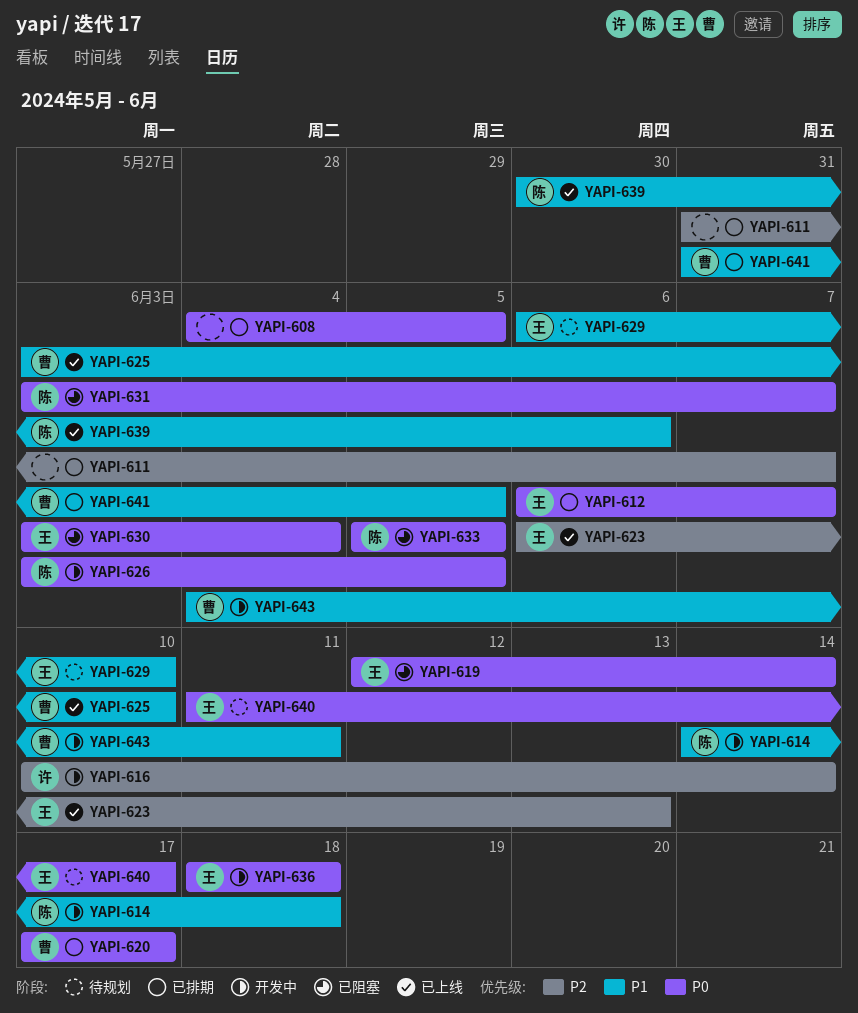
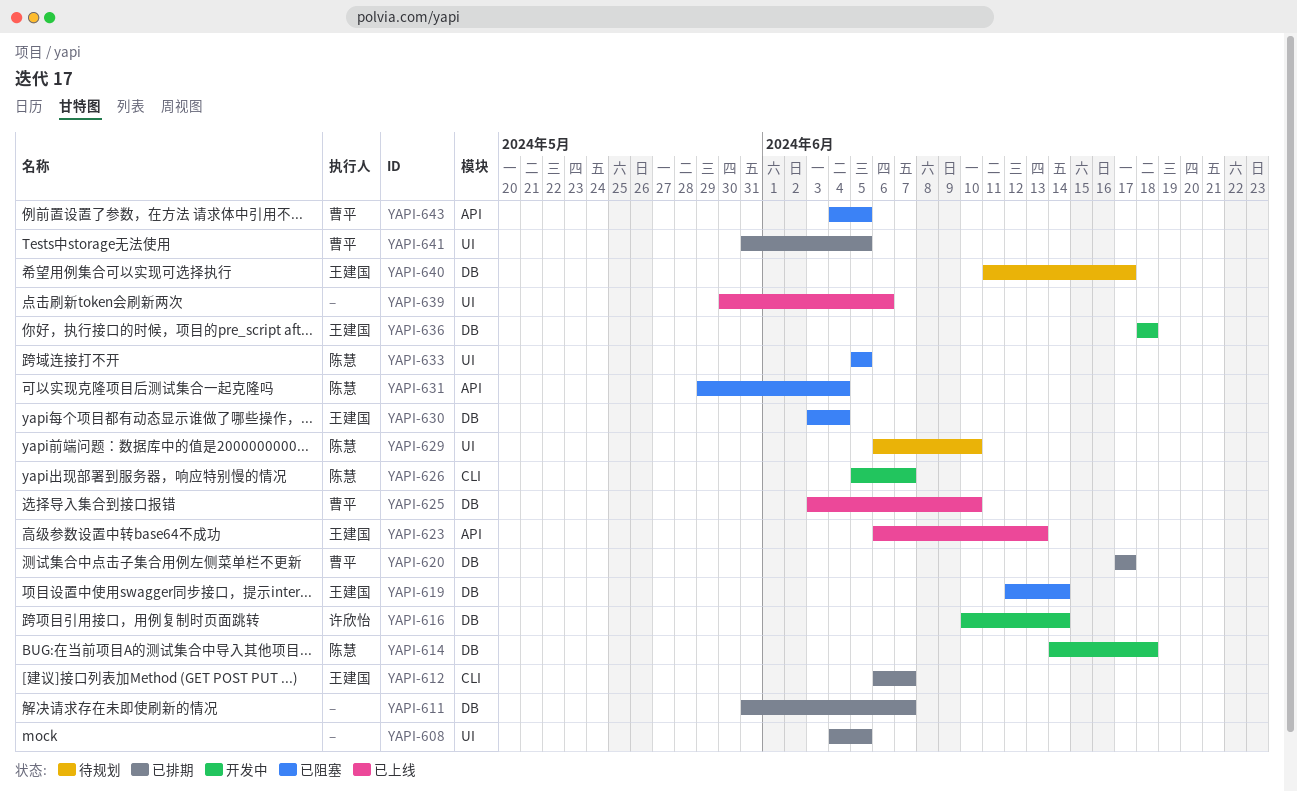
YAPI-626, start: Jun 3 -> Jun 5
YAPI-626, due: Jun 5 -> Jun 7
YAPI-629, owner: 王建国 -> 陈慧
YAPI-631, start: Jun 3 -> May 29
YAPI-631, due: Jun 7 -> Jun 4
YAPI-639, owner: 陈慧 -> none
YAPI-643, status: 开发中 -> 已阻塞
YAPI-643, due: Jun 11 -> Jun 5

